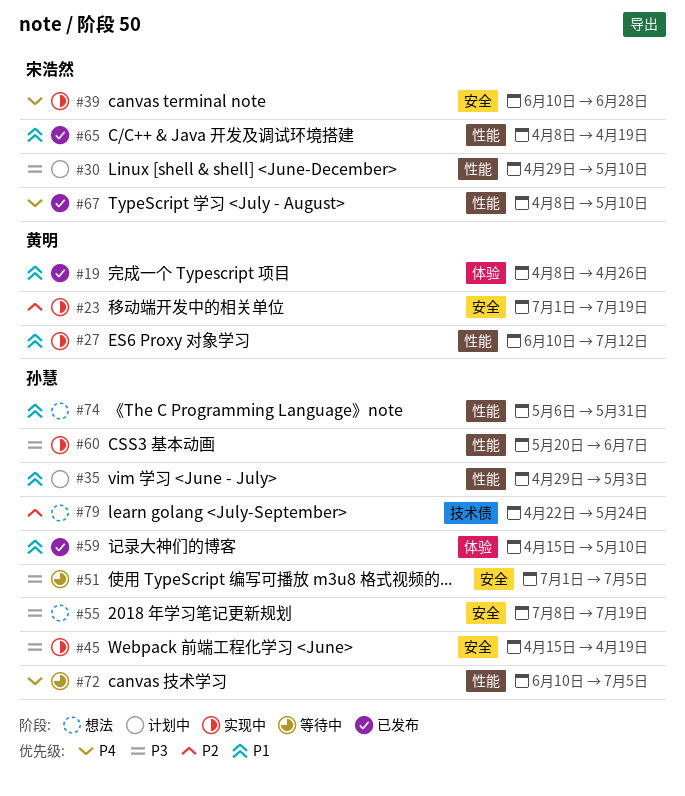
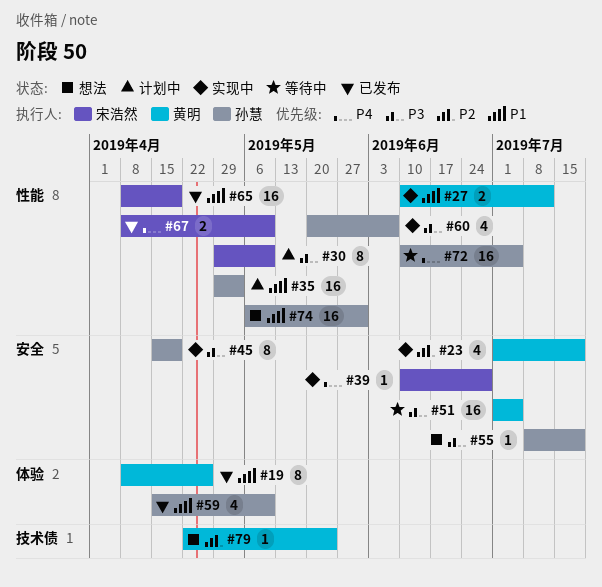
#51, owner: 孙慧 -> 黄明
#79, owner: 孙慧 -> 黄明

